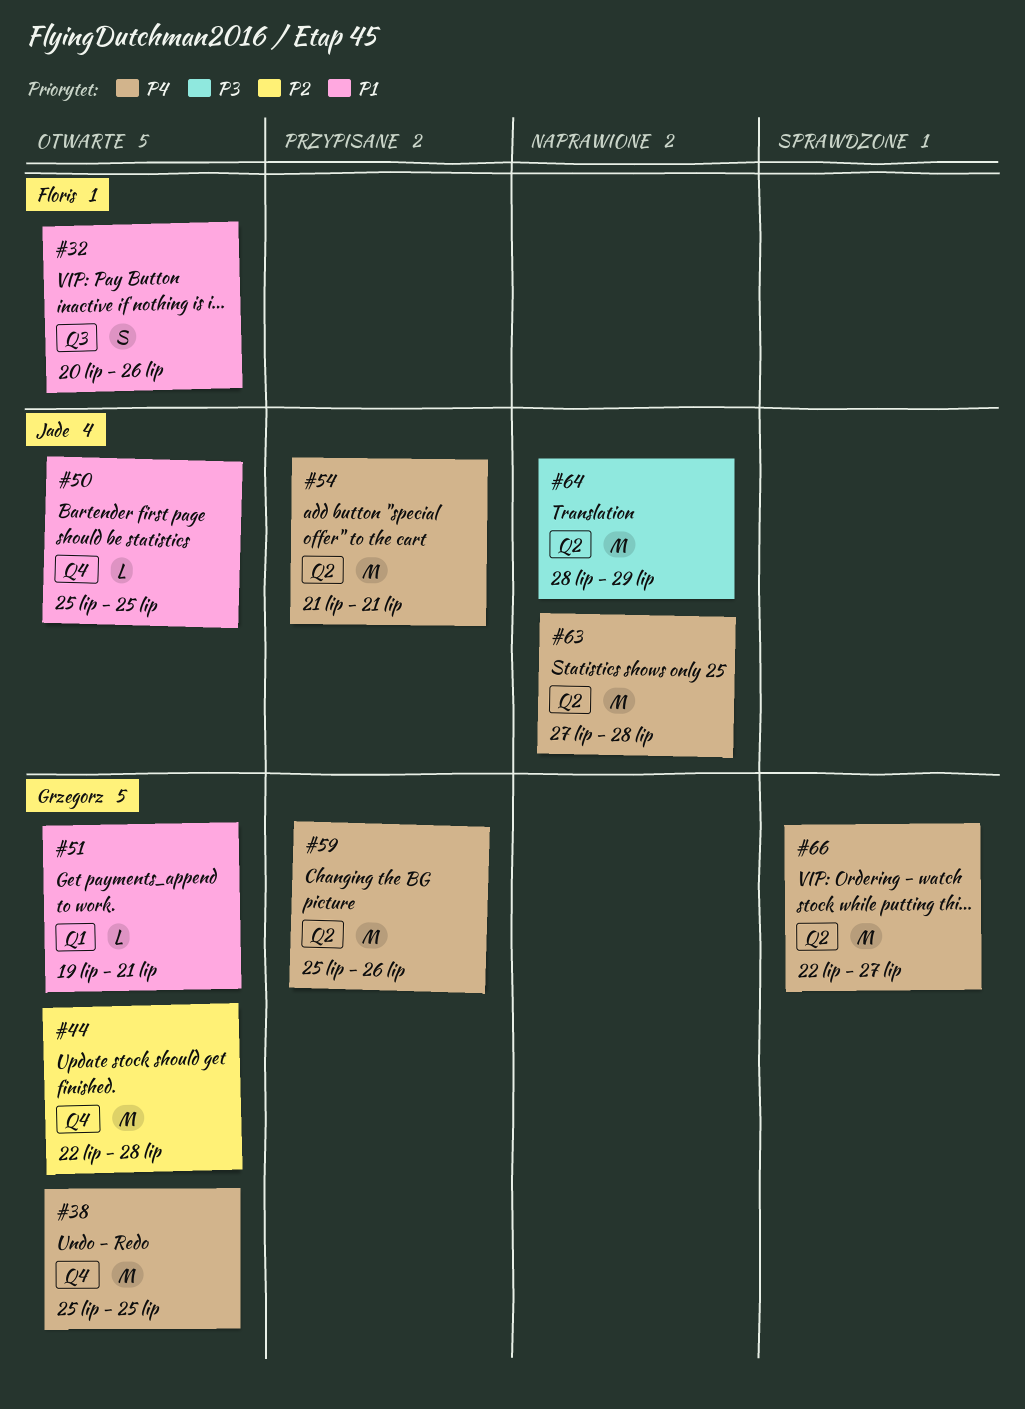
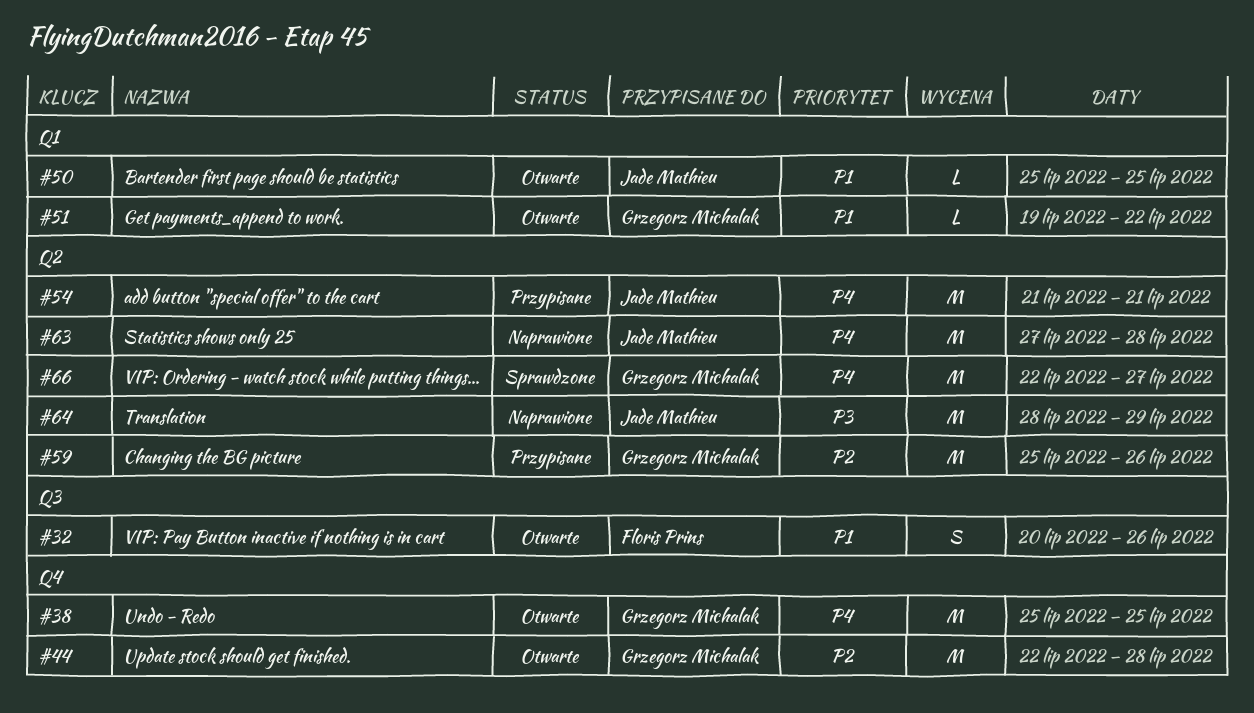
#50, label: Q4 -> Q1
#51, due: Jul 21 -> Jul 22
#59, priority: P4 -> P2

